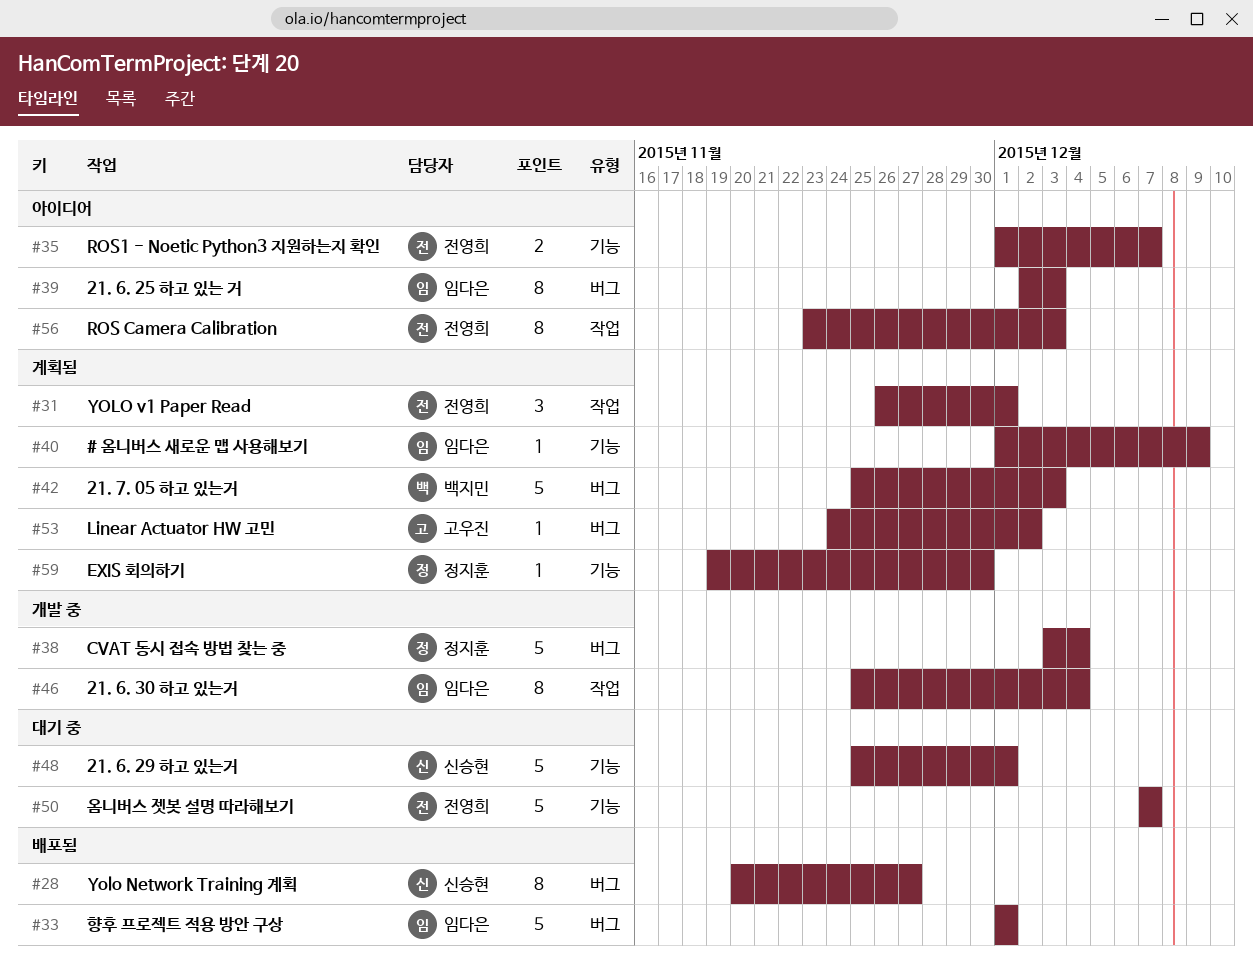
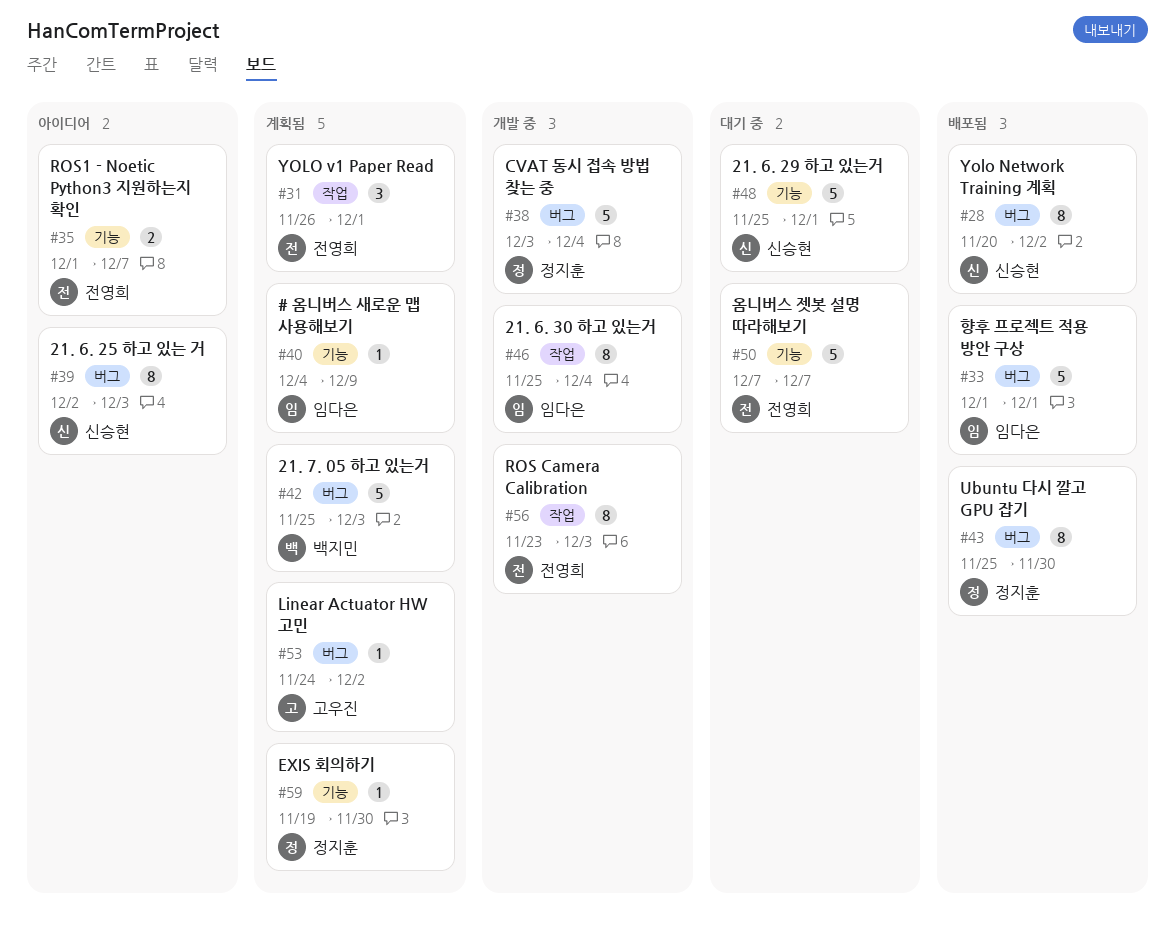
#28, due: Nov 27 -> Dec 2
#39, owner: 임다은 -> 신승현
#40, start: Dec 1 -> Dec 4
#43: none -> present
#56, status: 아이디어 -> 개발 중

